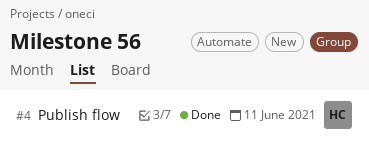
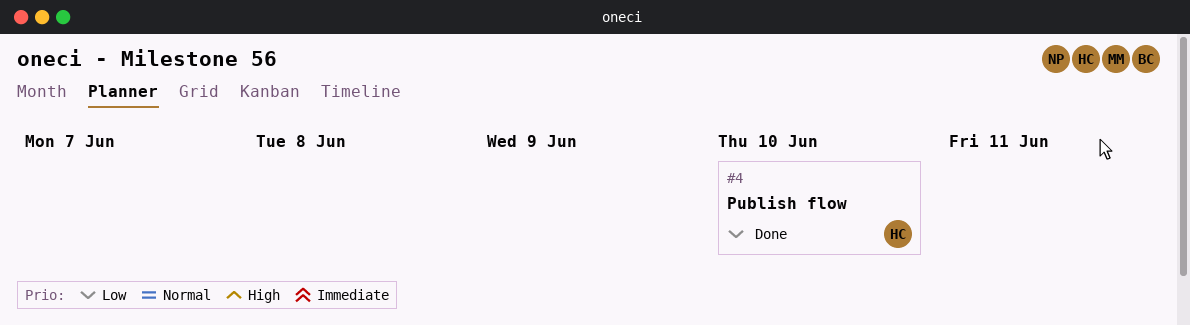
#4, due: Jun 11 -> Jun 10

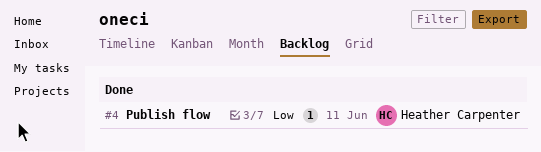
#4, due: Jun 10 -> Jun 11

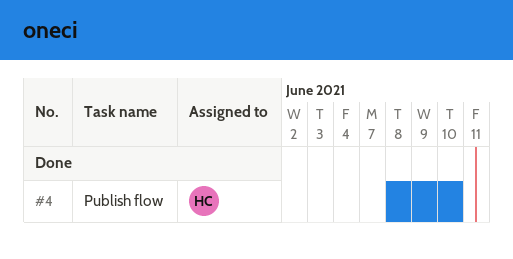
#4, due: Jun 11 -> Jun 10

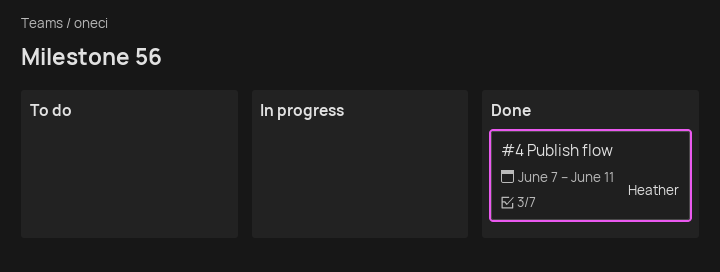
#4, start: Jun 8 -> Jun 7
#4, due: Jun 10 -> Jun 11

